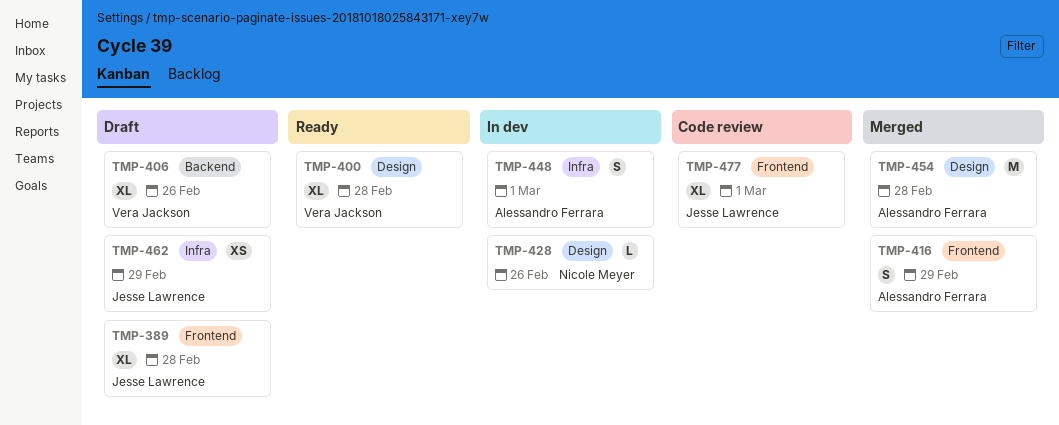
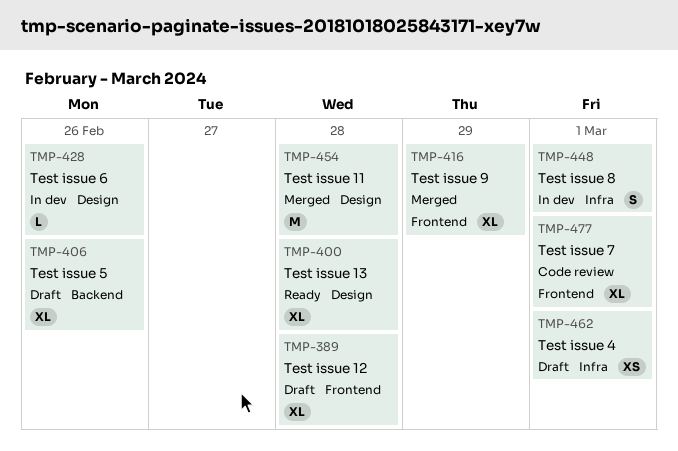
TMP-416, estimate: S -> XL
TMP-462, due: Feb 29 -> Mar 1

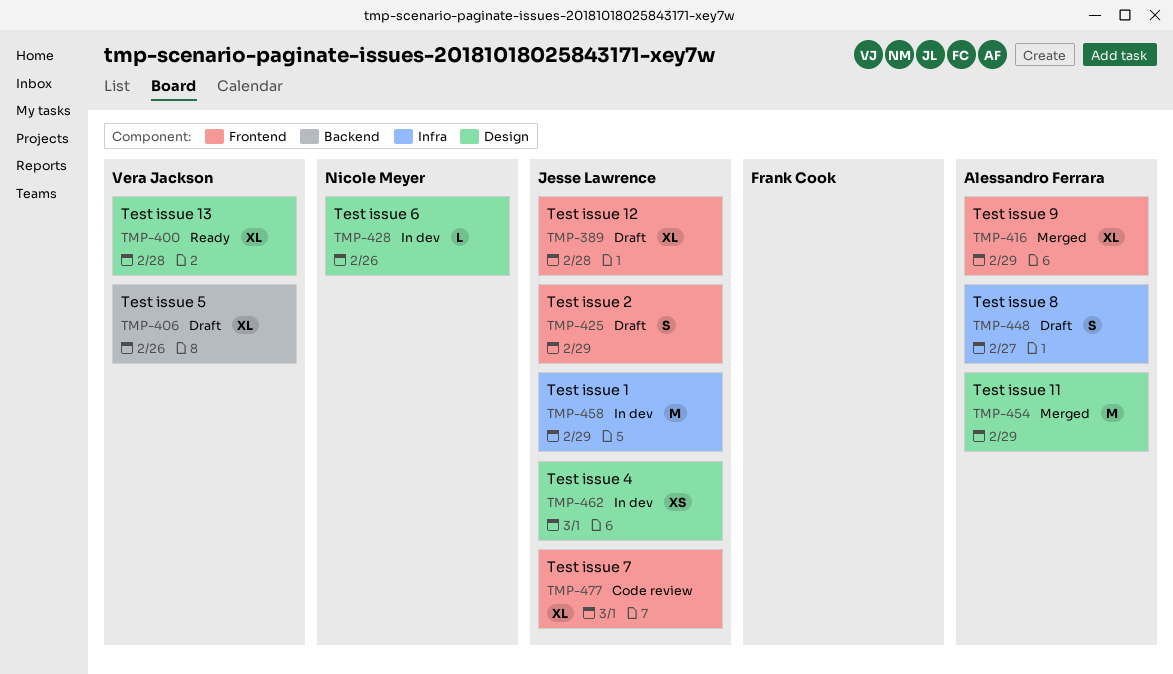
TMP-425: none -> present
TMP-448, status: In dev -> Draft
TMP-448, due: Mar 1 -> Feb 27
TMP-454, due: Feb 28 -> Feb 29
TMP-458: none -> present
TMP-462, status: Draft -> In dev
TMP-462, label: Infra -> Design

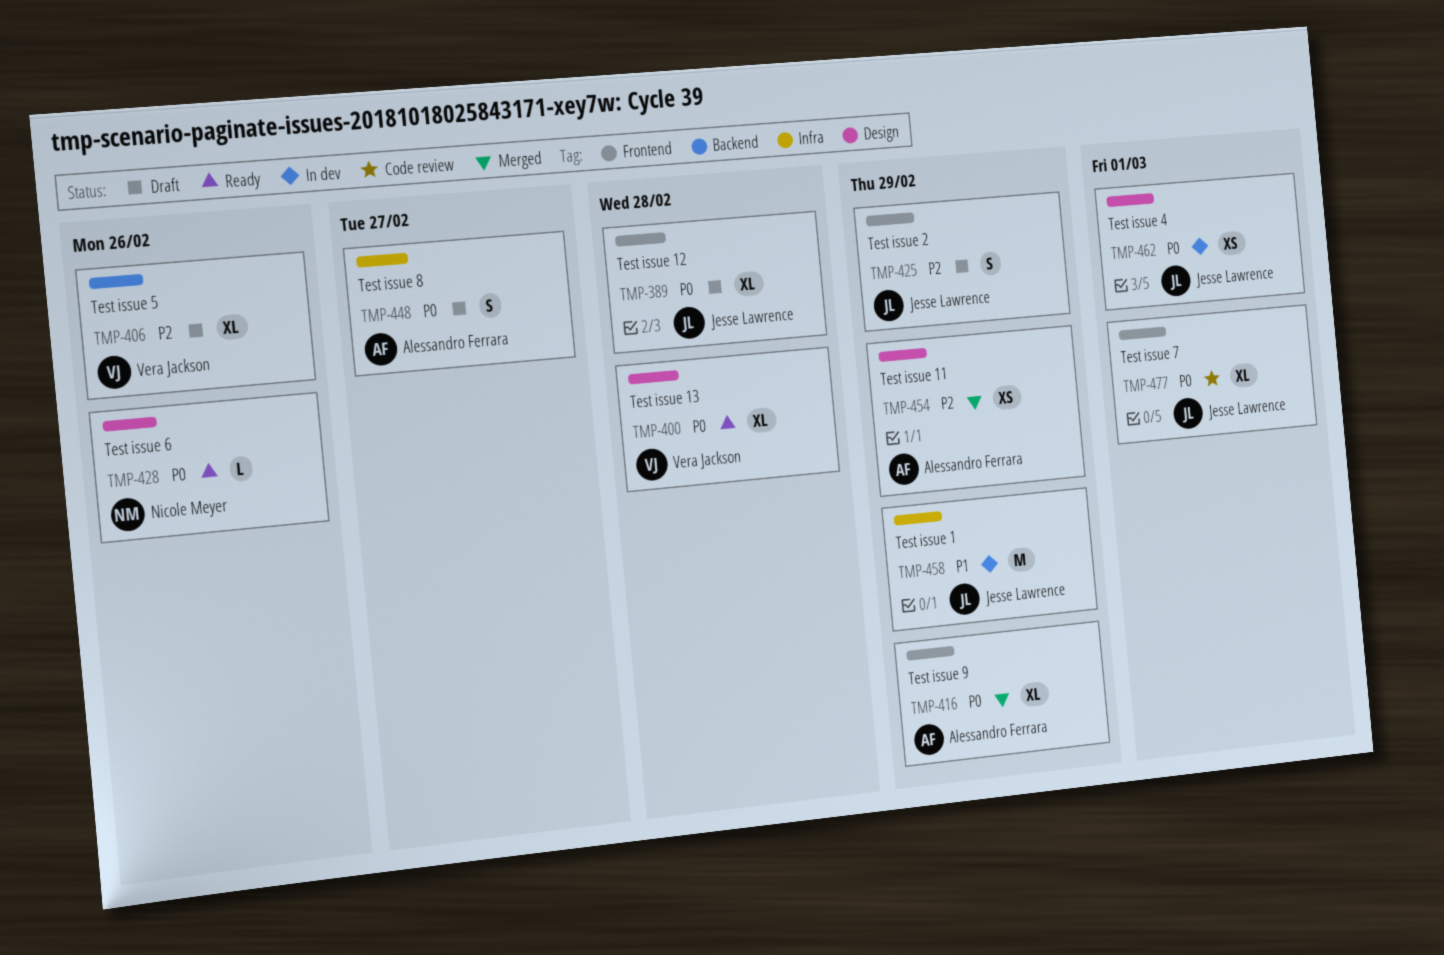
TMP-428, status: In dev -> Ready
TMP-454, estimate: M -> XS

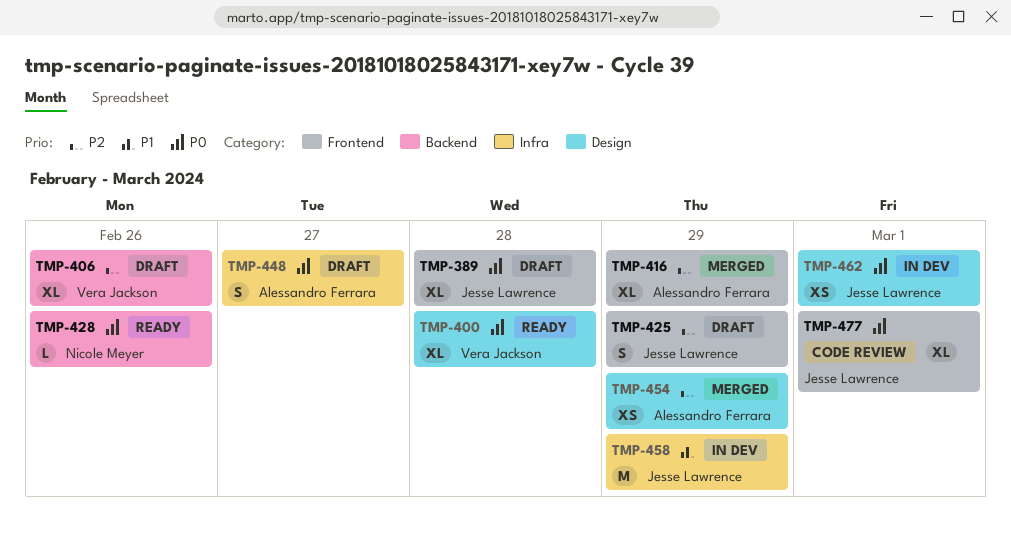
TMP-416, priority: P0 -> P2
TMP-428, label: Design -> Backend

